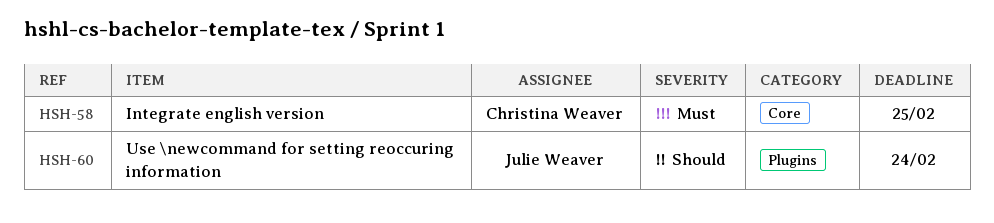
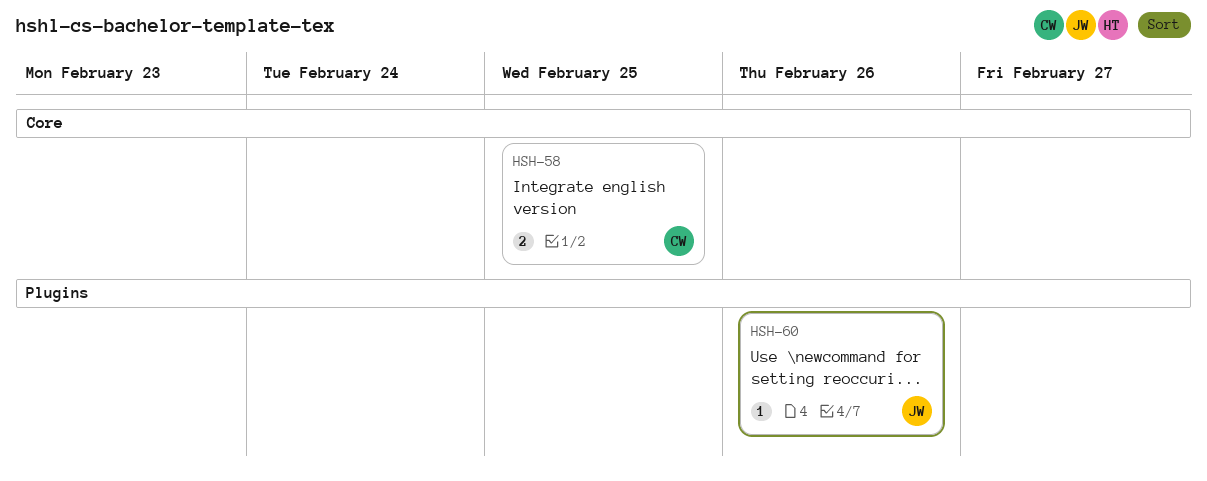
HSH-60, due: Feb 24 -> Feb 26

